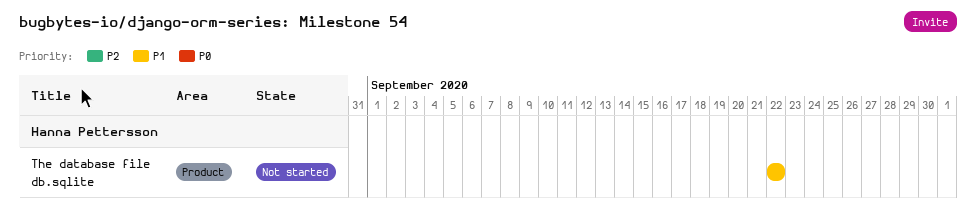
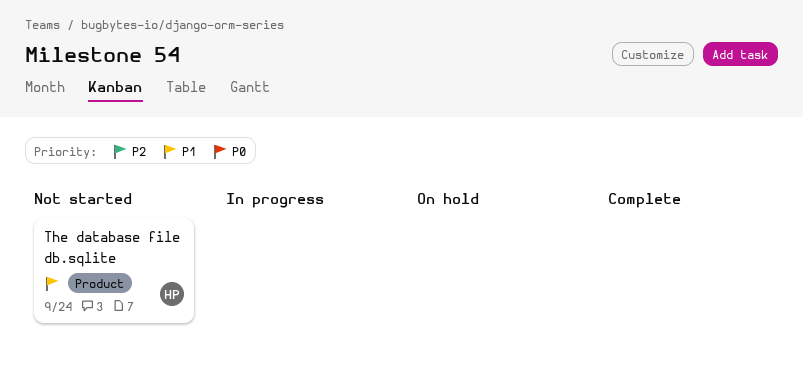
The database file db.sqlite, due: Sep 22 -> Sep 24

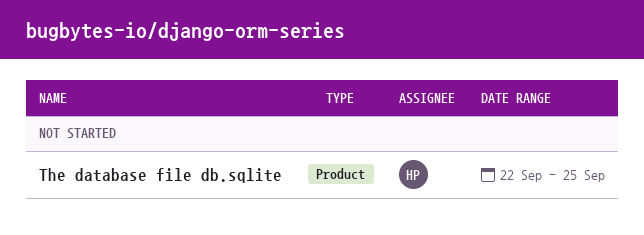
The database file db.sqlite, due: Sep 24 -> Sep 25

